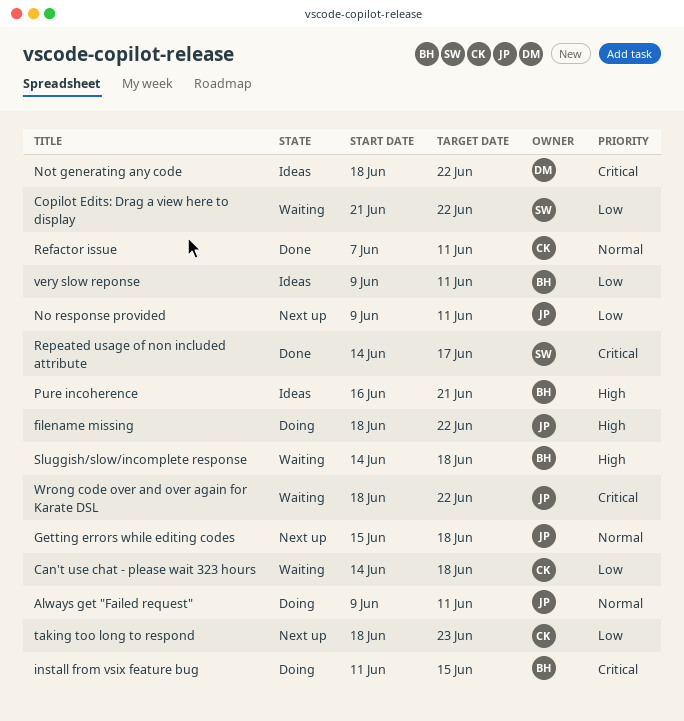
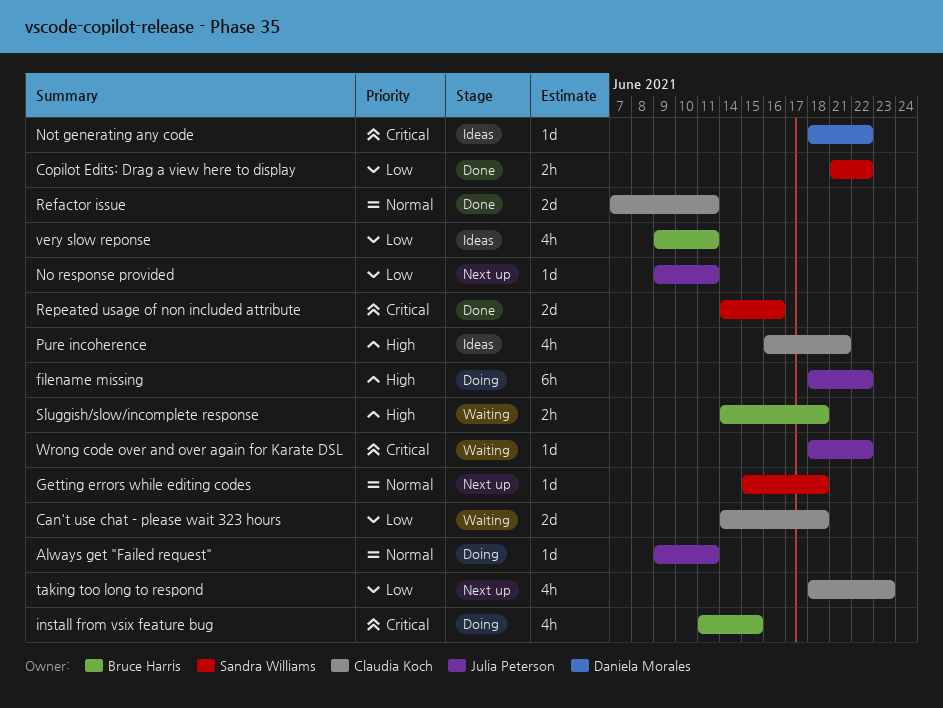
Copilot Edits: Drag a view here to display, status: Waiting -> Done
Getting errors while editing codes, owner: Julia Peterson -> Sandra Williams
Pure incoherence, owner: Bruce Harris -> Claudia Koch
Repeated usage of non included attribute, due: Jun 17 -> Jun 16

